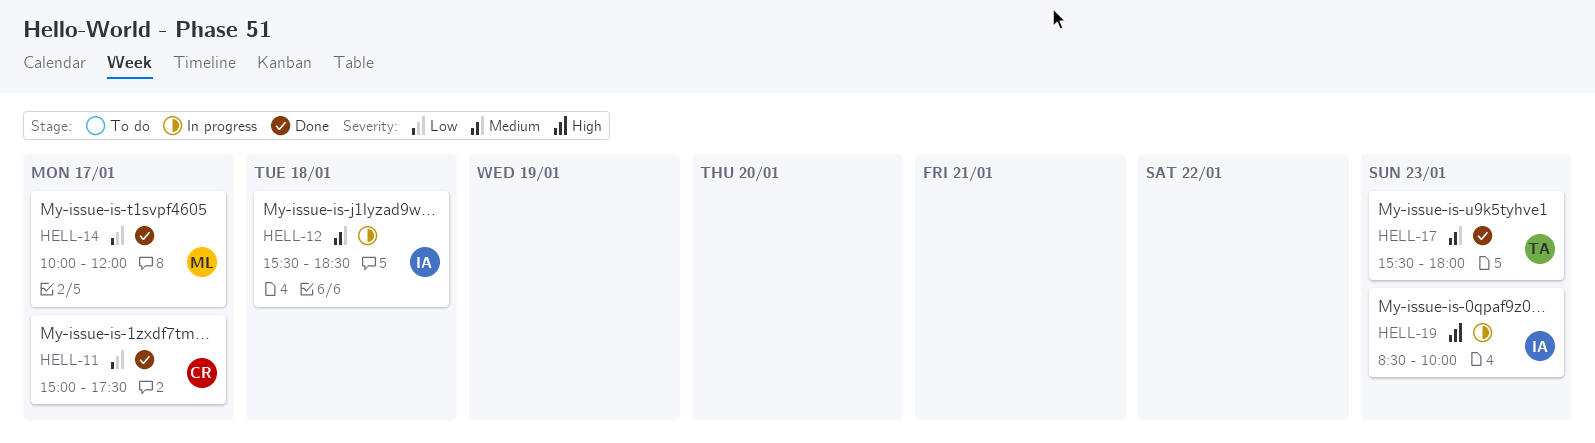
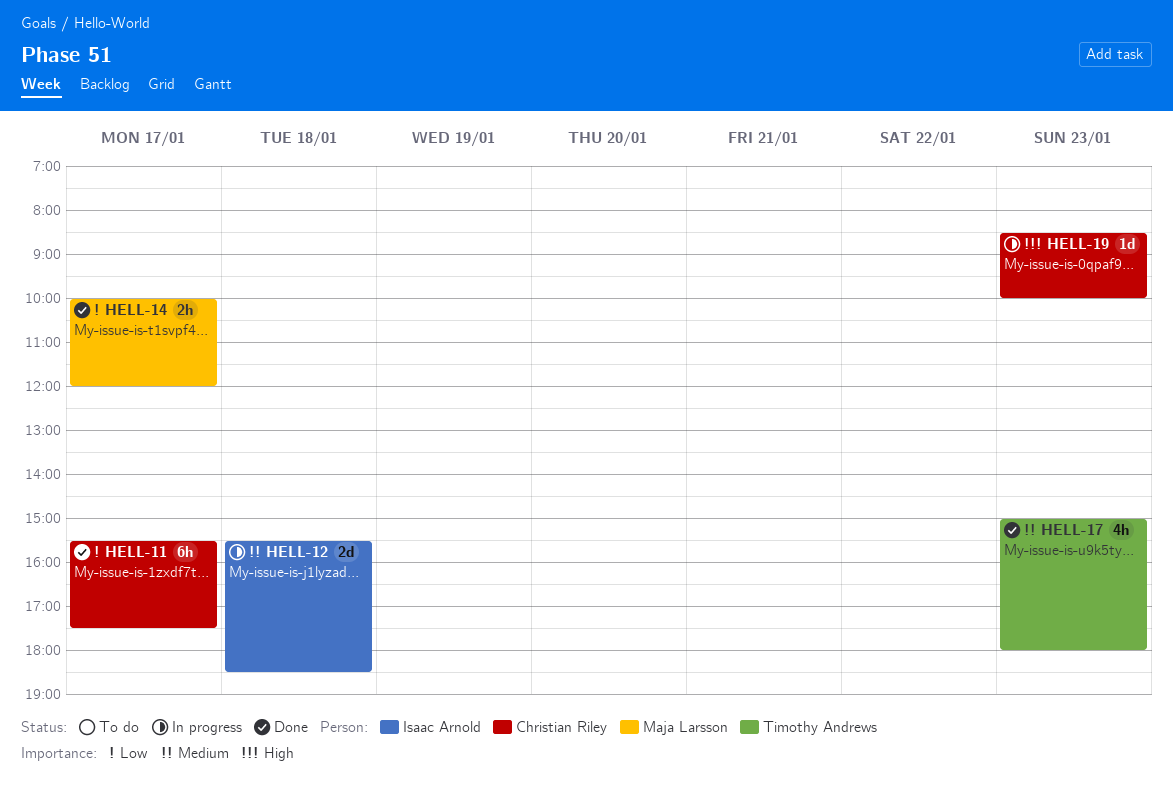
HELL-11, begins: 15:00 -> 15:30
HELL-17, begins: 15:30 -> 15:00
HELL-19, owner: Isaac Arnold -> Christian Riley

